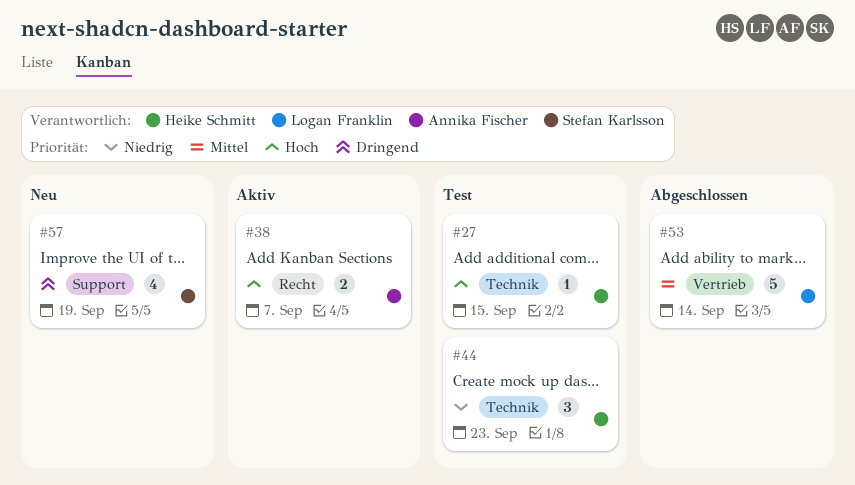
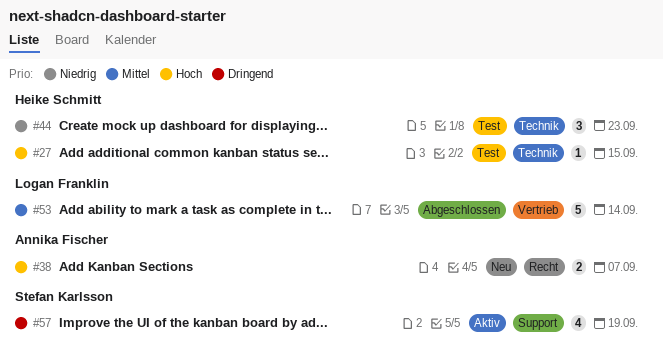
#38, status: Aktiv -> Neu
#57, status: Neu -> Aktiv

